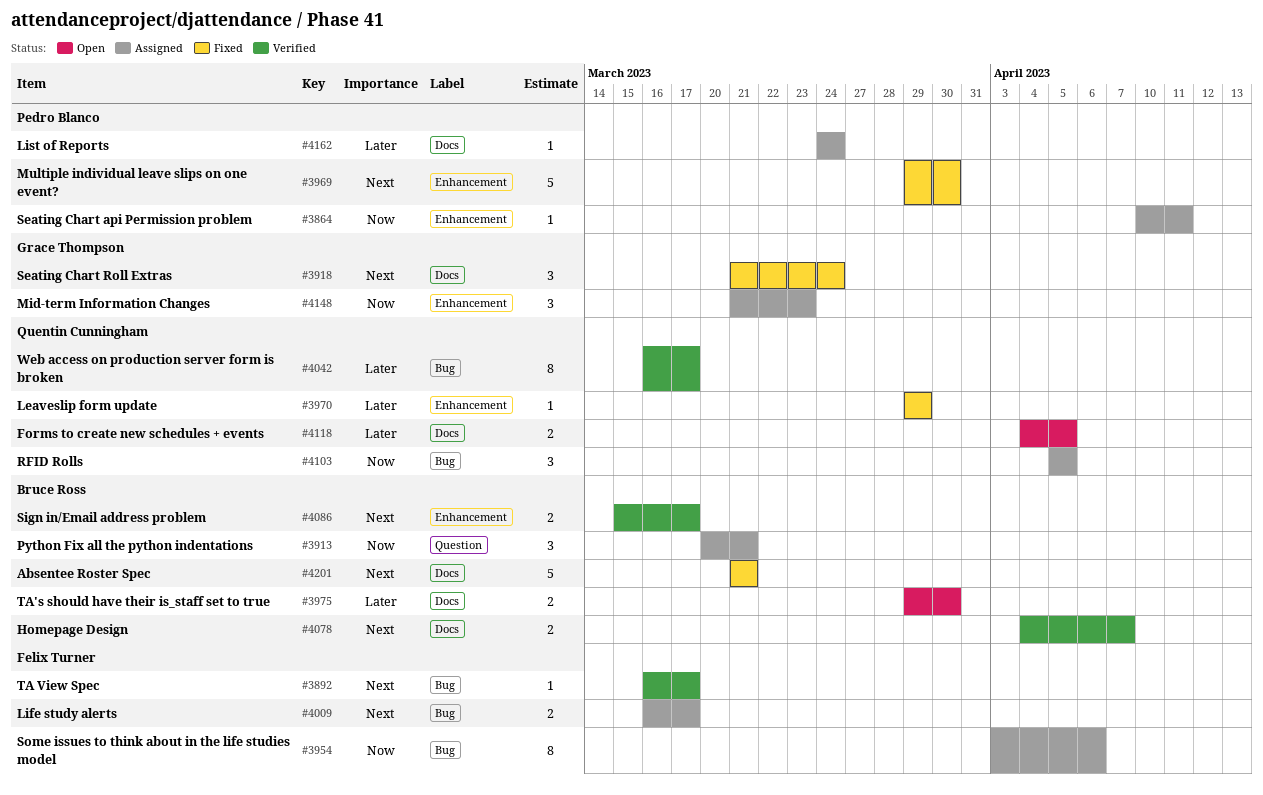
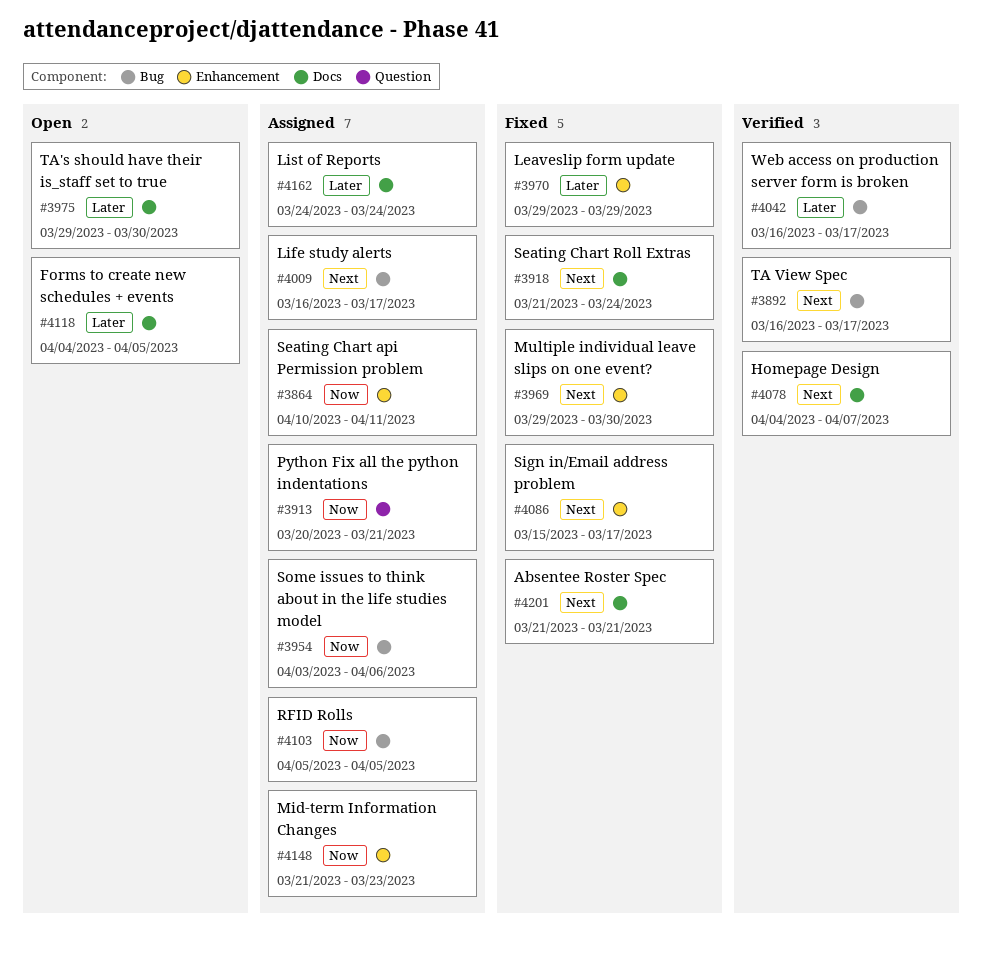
#4086, status: Verified -> Fixed

